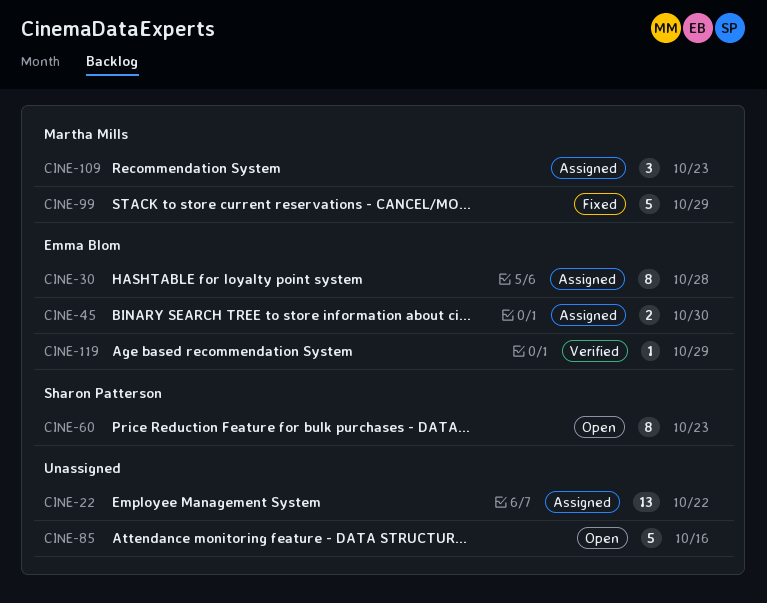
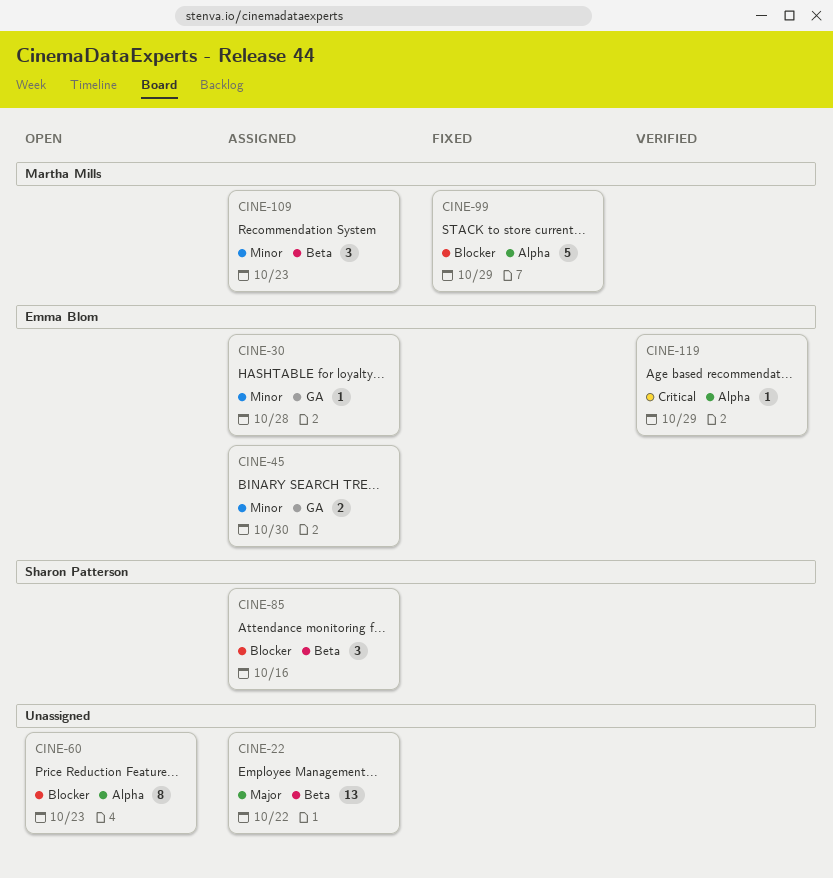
CINE-30, estimate: 8 -> 1
CINE-60, owner: Sharon Patterson -> none
CINE-85, status: Open -> Assigned
CINE-85, owner: none -> Sharon Patterson
CINE-85, estimate: 5 -> 3

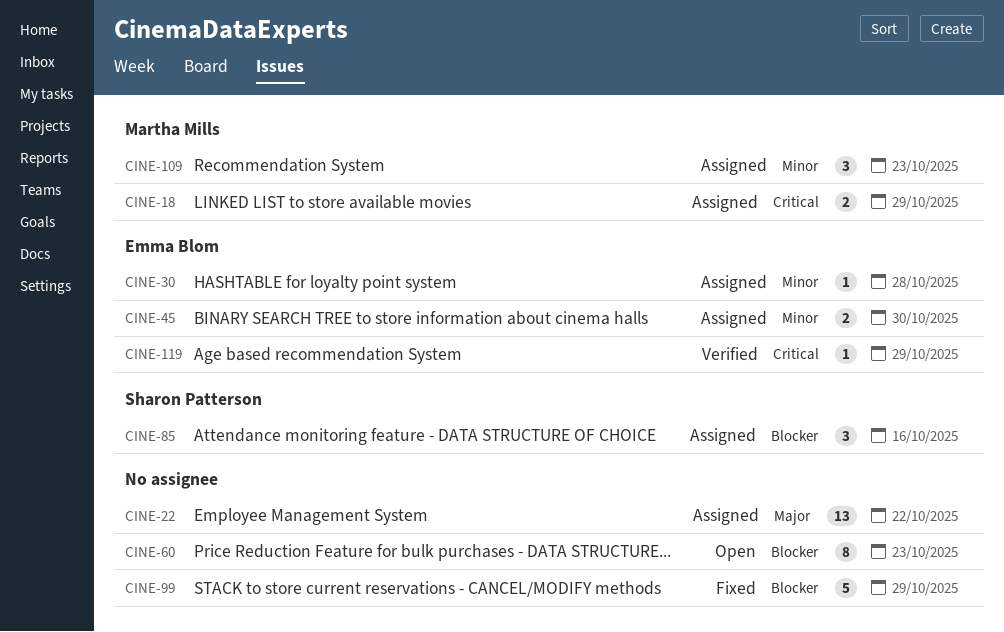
CINE-18: none -> present
CINE-99, owner: Martha Mills -> none

